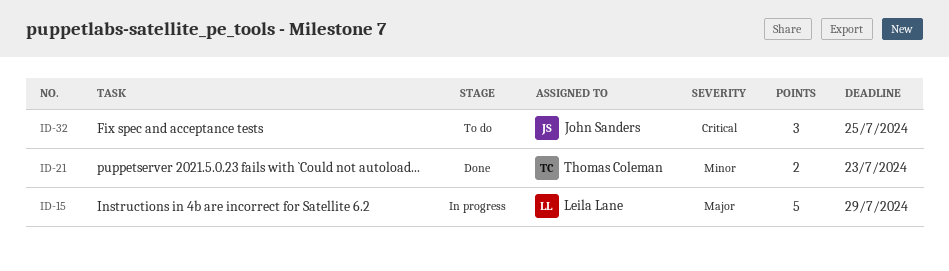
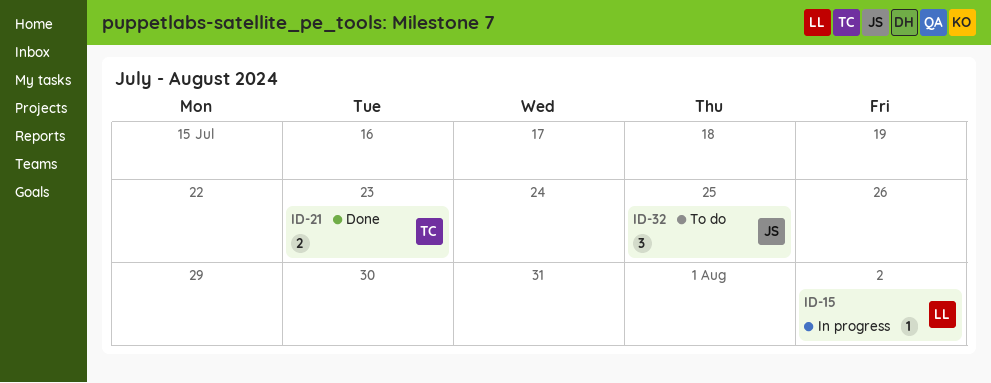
ID-15, estimate: 5 -> 1
ID-15, due: Jul 29 -> Aug 2

